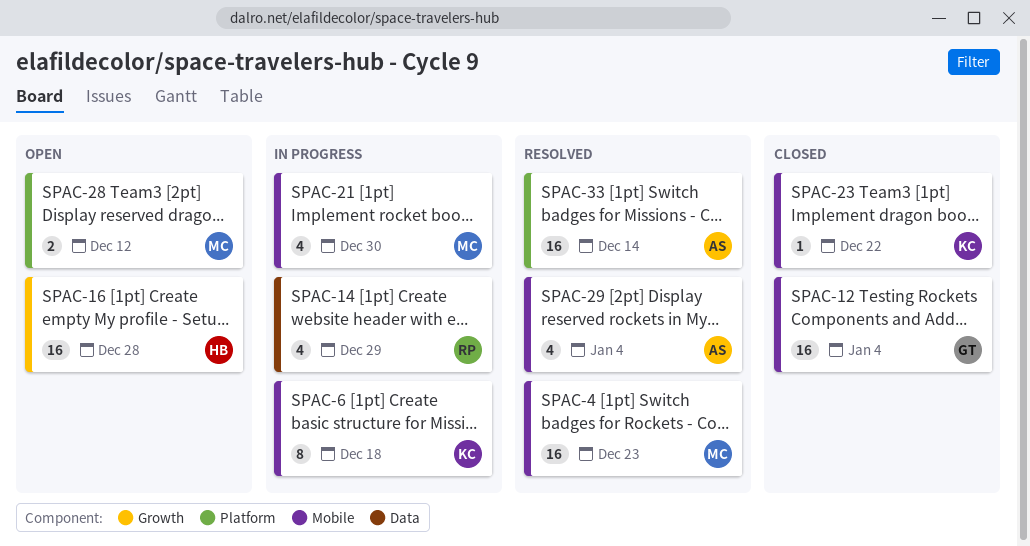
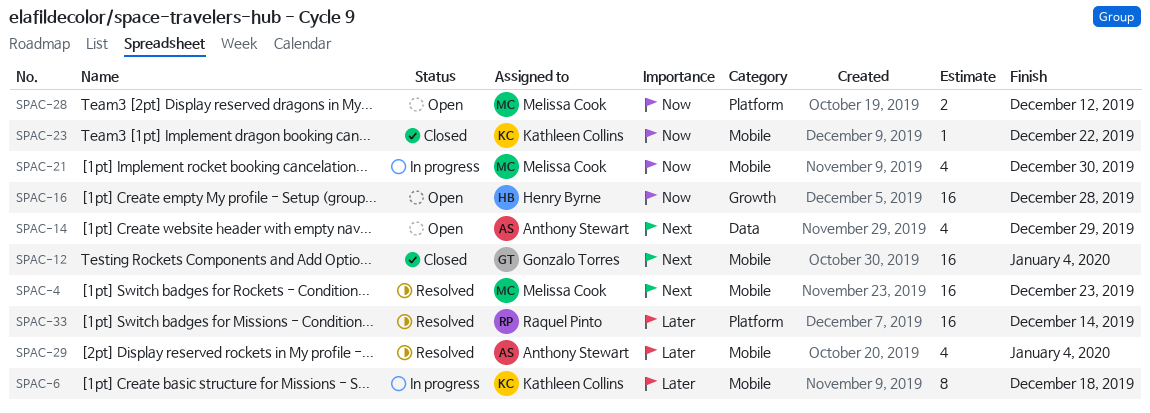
SPAC-14, status: In progress -> Open
SPAC-14, owner: Raquel Pinto -> Anthony Stewart
SPAC-33, owner: Anthony Stewart -> Raquel Pinto

